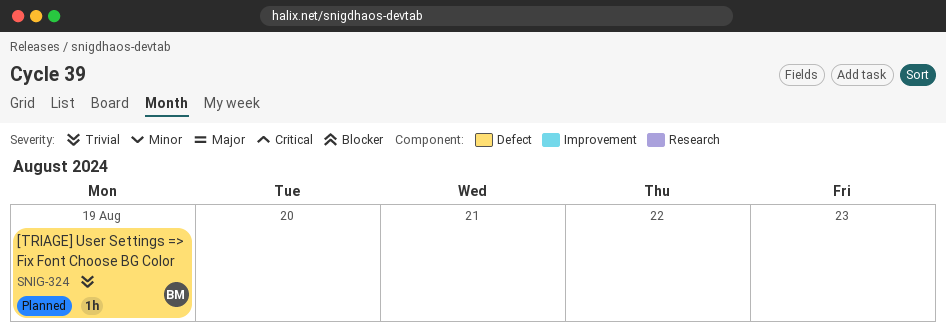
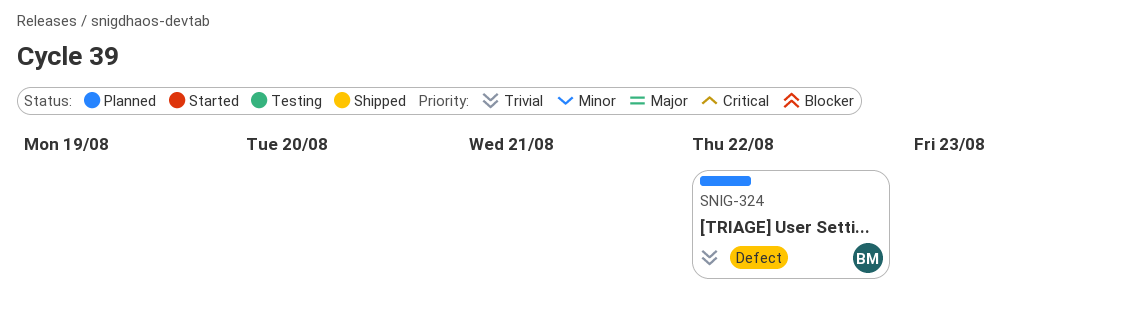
SNIG-324, due: Aug 19 -> Aug 22

